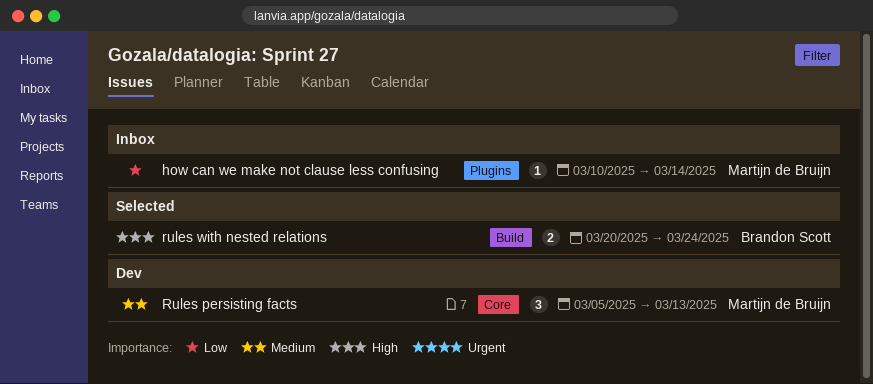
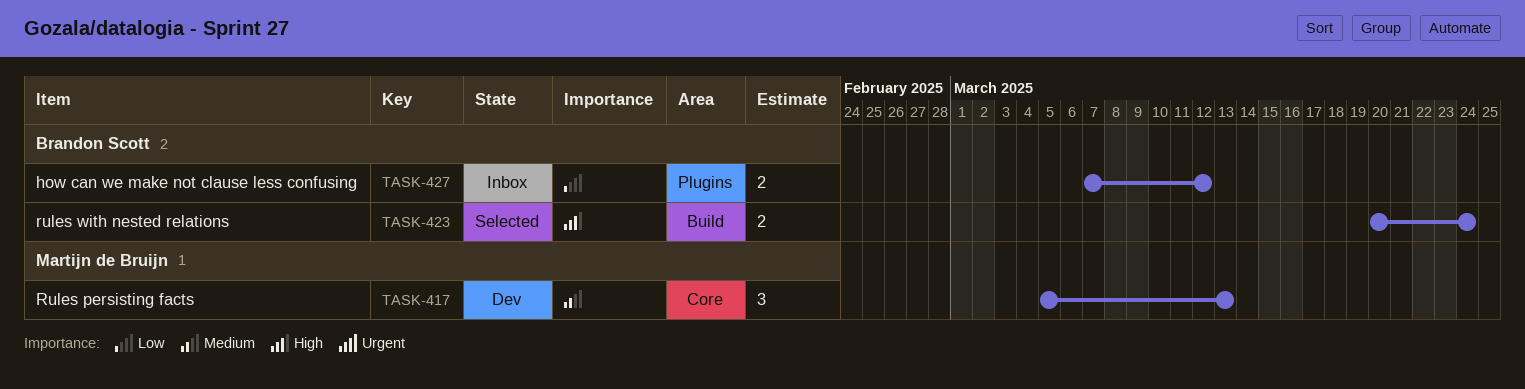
how can we make not clause less confusing, owner: Martijn de Bruijn -> Brandon Scott
how can we make not clause less confusing, estimate: 1 -> 2
how can we make not clause less confusing, start: Mar 10 -> Mar 7
how can we make not clause less confusing, due: Mar 14 -> Mar 12

